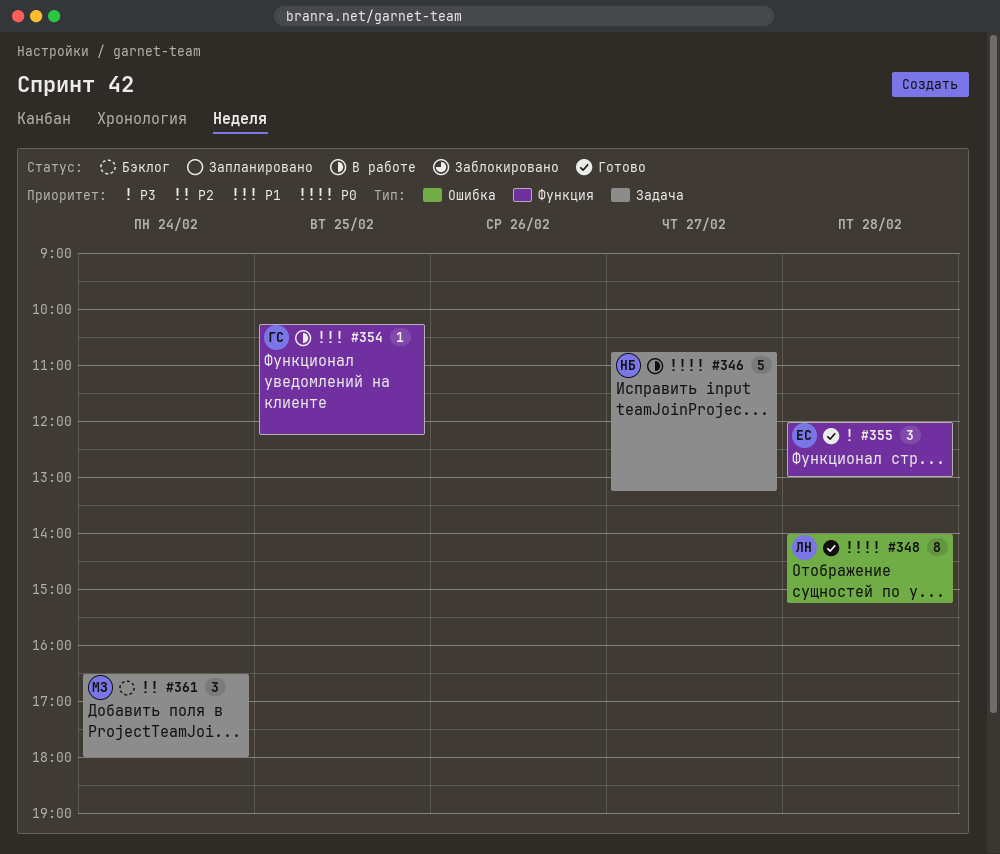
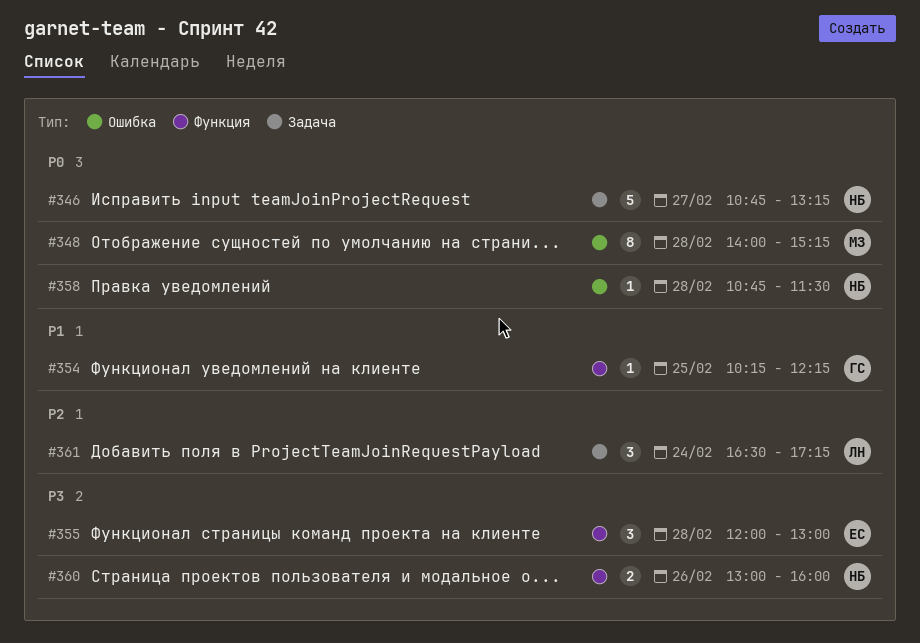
#348, owner: ЛН -> МЗ
#358: none -> present
#360: none -> present
#361, owner: МЗ -> ЛН
#361, ends: 18:00 -> 17:15

